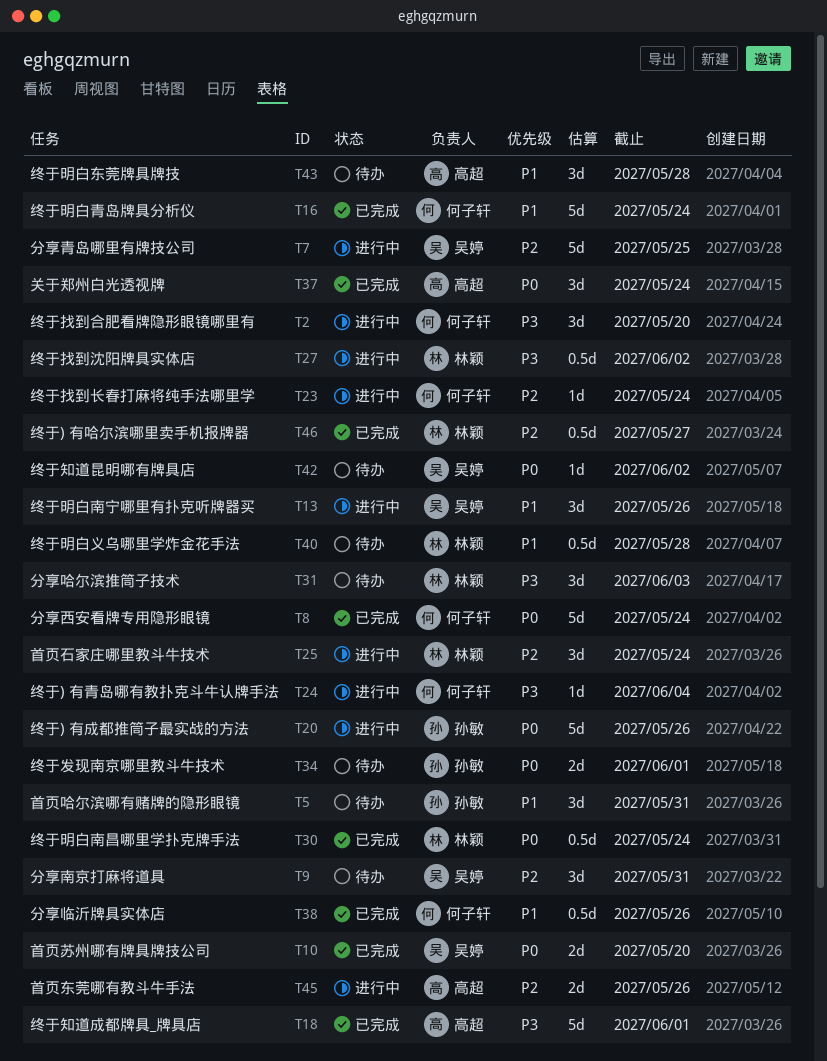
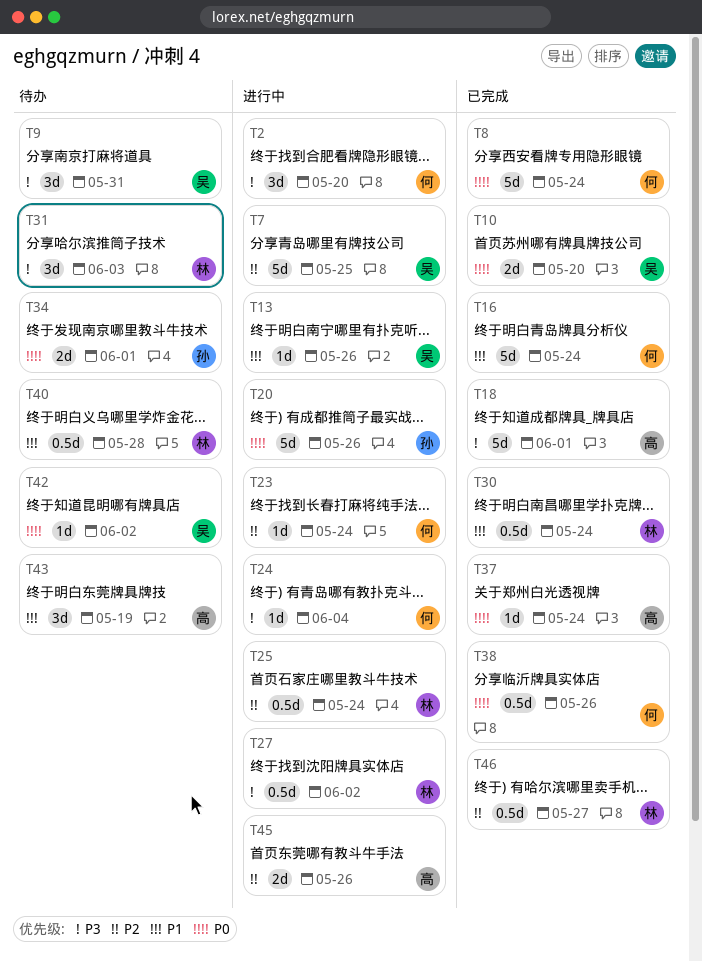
T5: present -> none
T9, priority: P2 -> P3
T13, estimate: 3d -> 1d
T25, estimate: 3d -> 0.5d
T30, priority: P0 -> P1
T37, estimate: 3d -> 1d
T38, priority: P1 -> P0
T43, due: May 28 -> May 19

